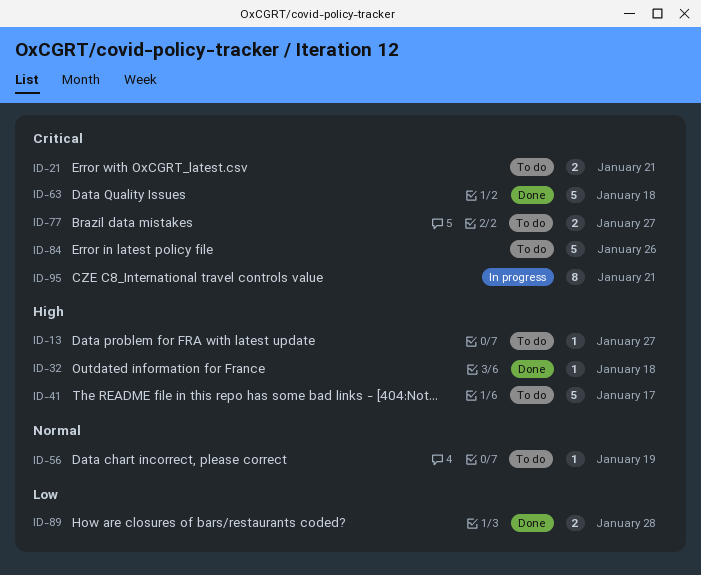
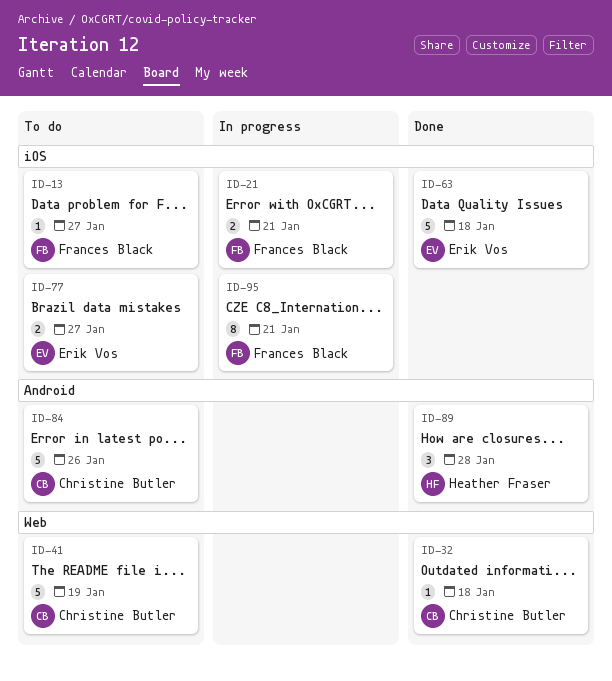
ID-21, status: To do -> In progress
ID-41, due: Jan 17 -> Jan 19
ID-56: present -> none
ID-89, estimate: 2 -> 3

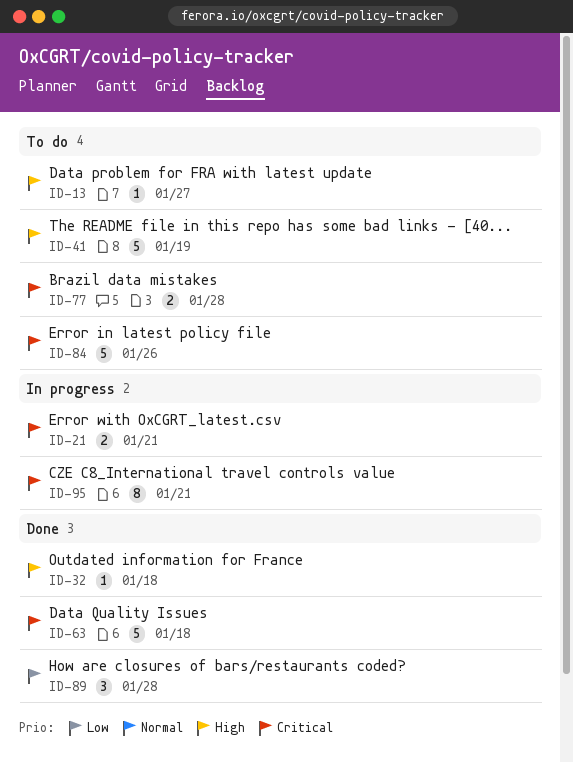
ID-77, due: Jan 27 -> Jan 28

